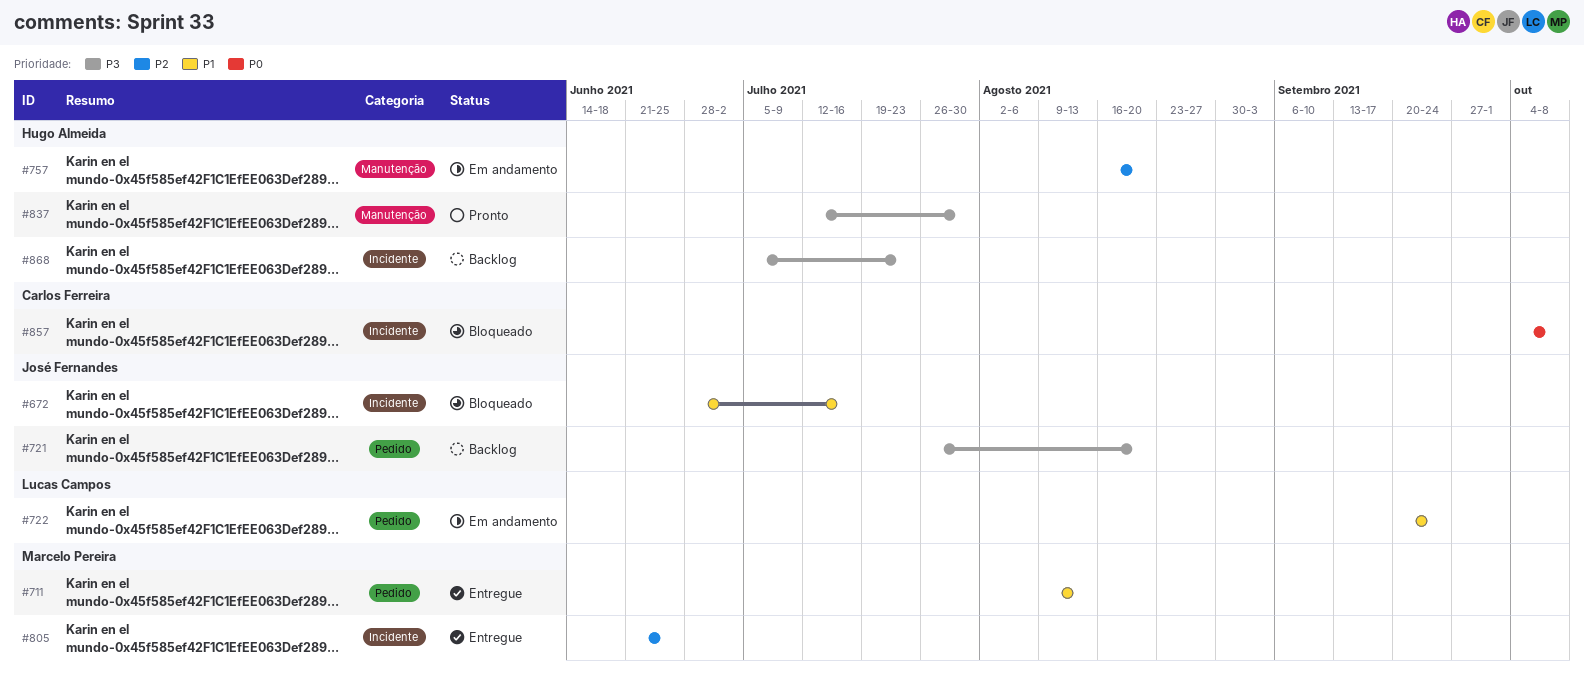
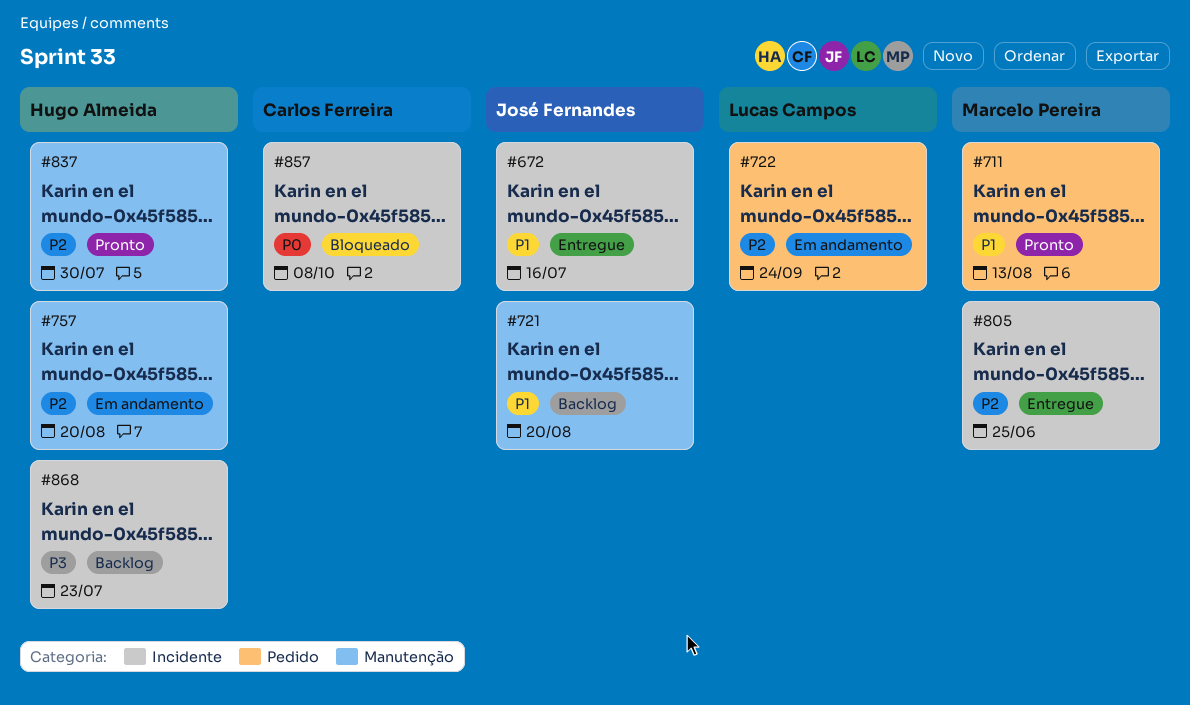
#672, status: Bloqueado -> Entregue
#711, status: Entregue -> Pronto
#721, priority: P3 -> P1
#721, label: Pedido -> Manutenção
#722, priority: P1 -> P2
#837, priority: P3 -> P2

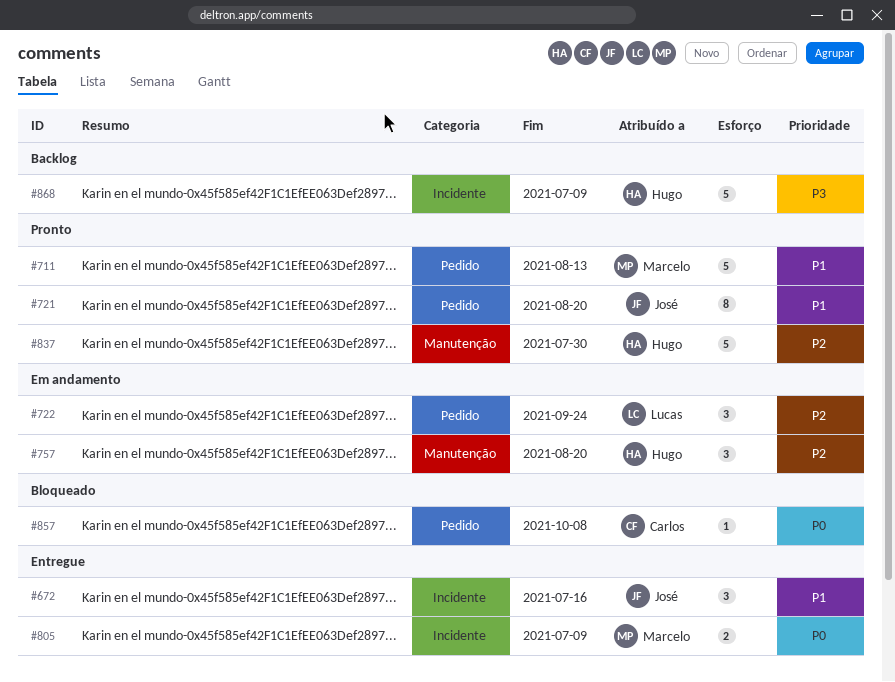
#721, status: Backlog -> Pronto
#721, label: Manutenção -> Pedido
#805, priority: P2 -> P0
#805, due: Jun 25 -> Jul 9
#857, label: Incidente -> Pedido
#868, due: Jul 23 -> Jul 9

